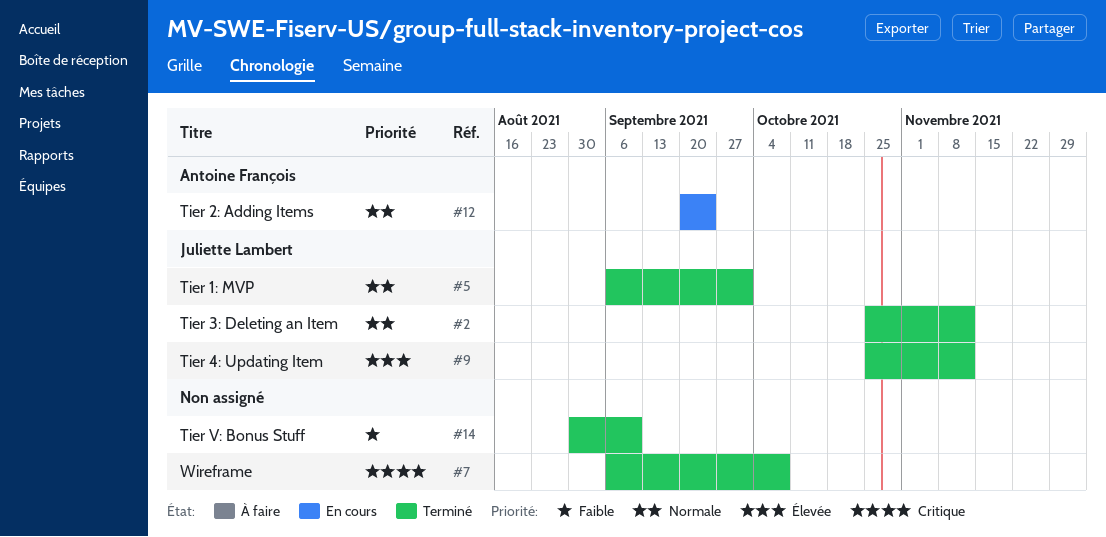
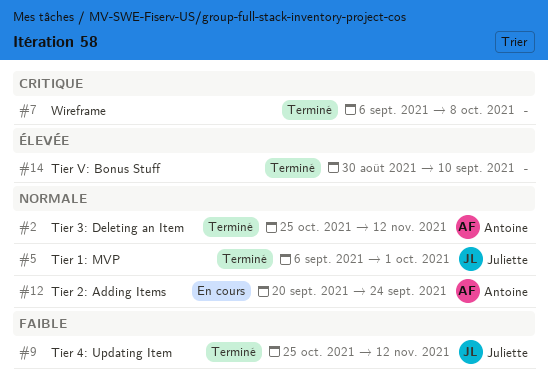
#2, owner: Juliette Lambert -> Antoine François
#9, priority: Élevée -> Faible
#14, priority: Faible -> Élevée

